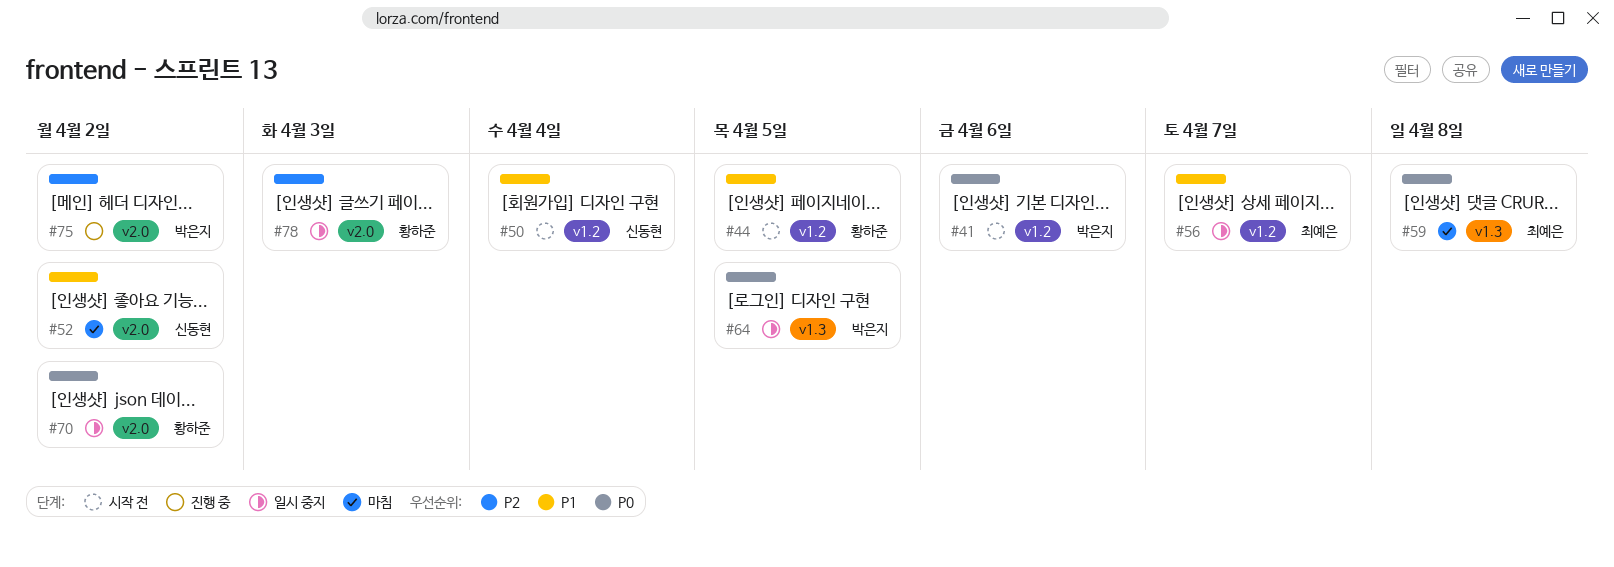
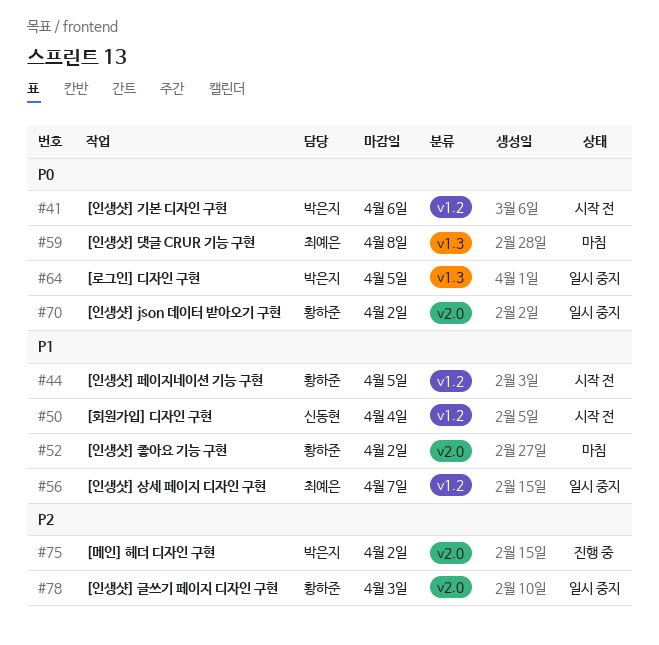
#52, owner: 신동현 -> 황하준

